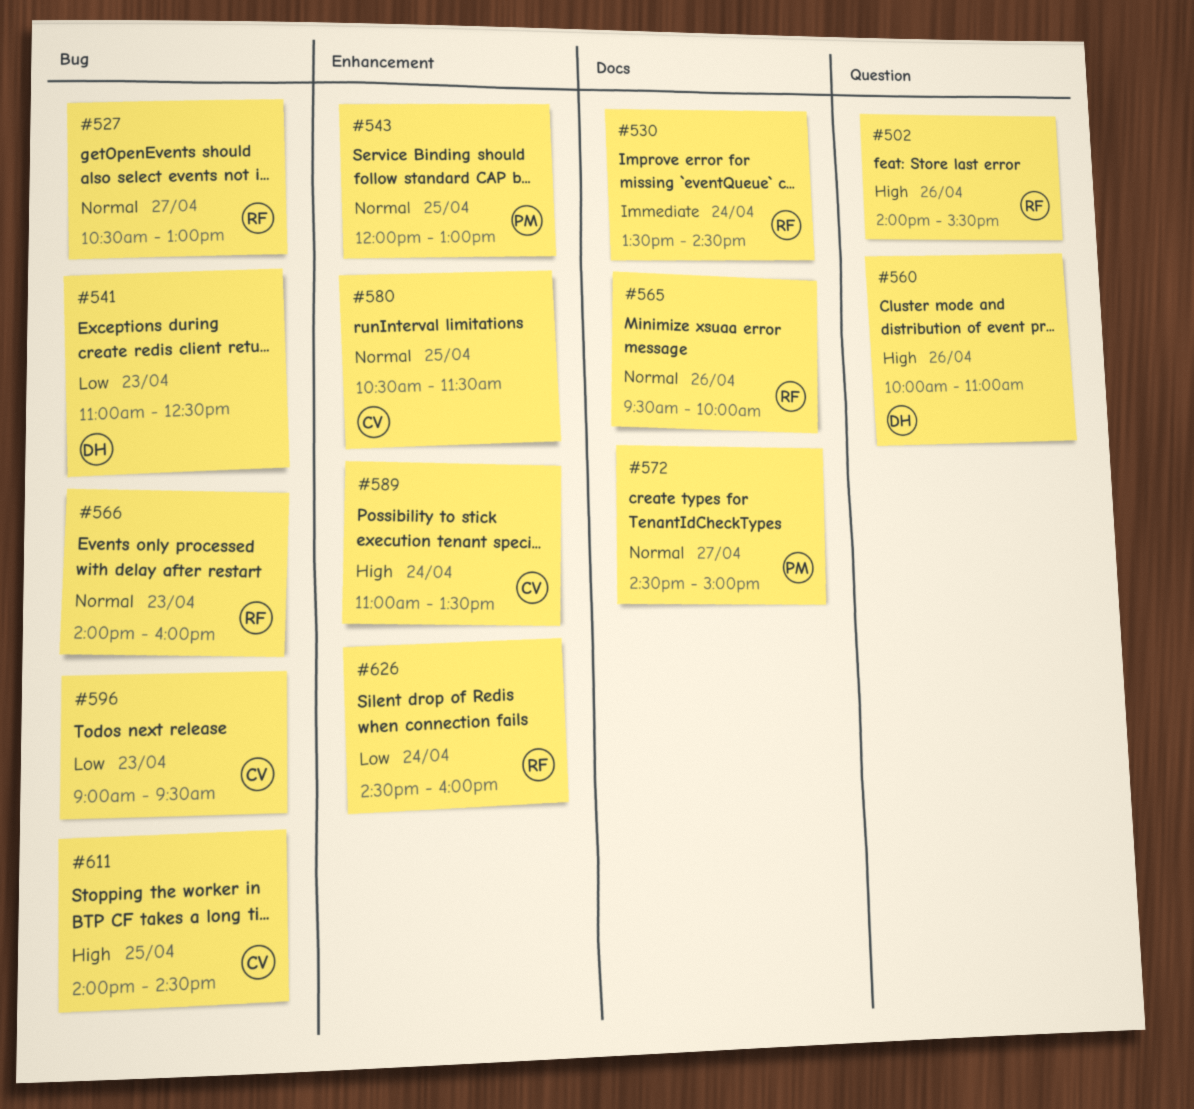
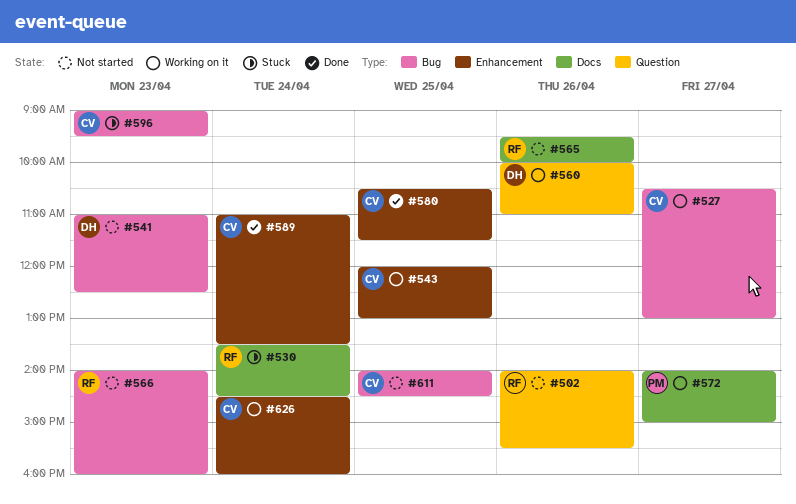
#527, owner: RF -> CV
#543, owner: PM -> CV
#572, begins: 14:30 -> 14:00
#626, owner: RF -> CV

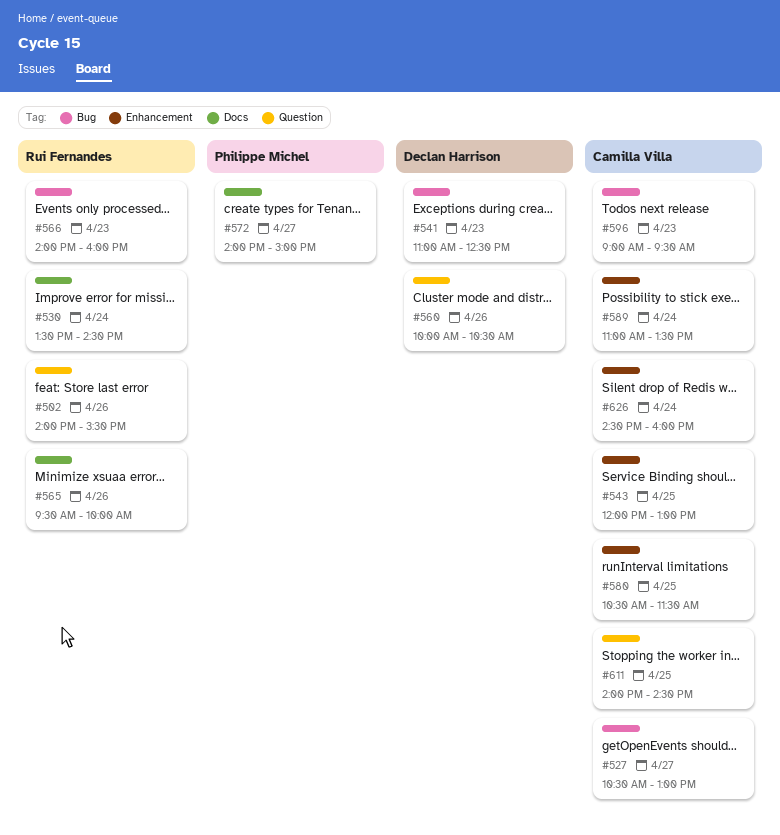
#560, ends: 11:00 -> 10:30
#611, label: Bug -> Question

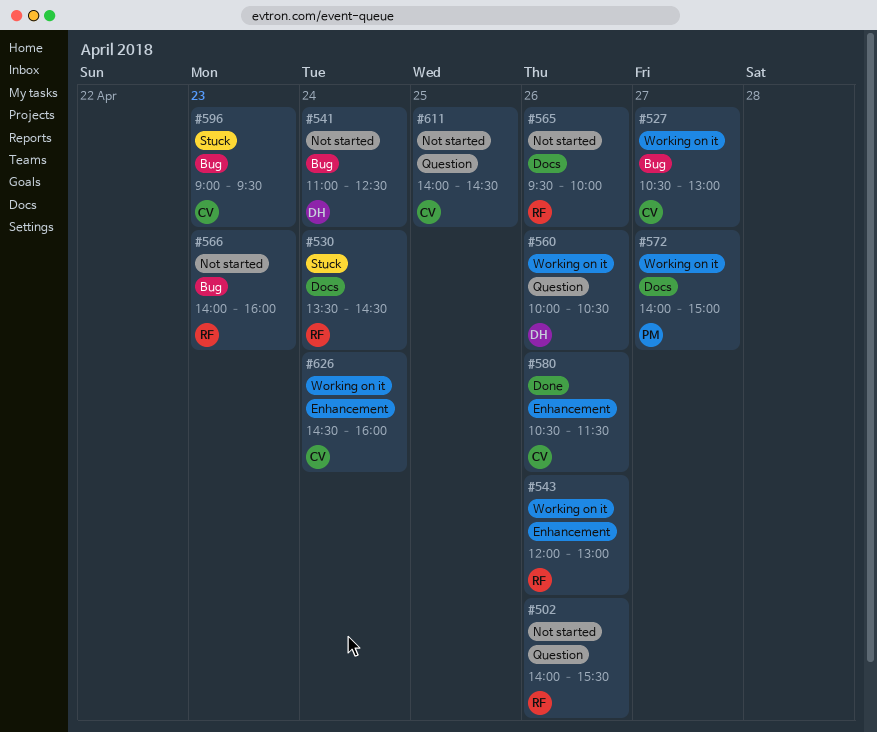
#541, day: Apr 23 -> Apr 24
#543, owner: Camilla Villa -> Rui Fernandes
#543, day: Apr 25 -> Apr 26
#580, day: Apr 25 -> Apr 26
#589: present -> none

